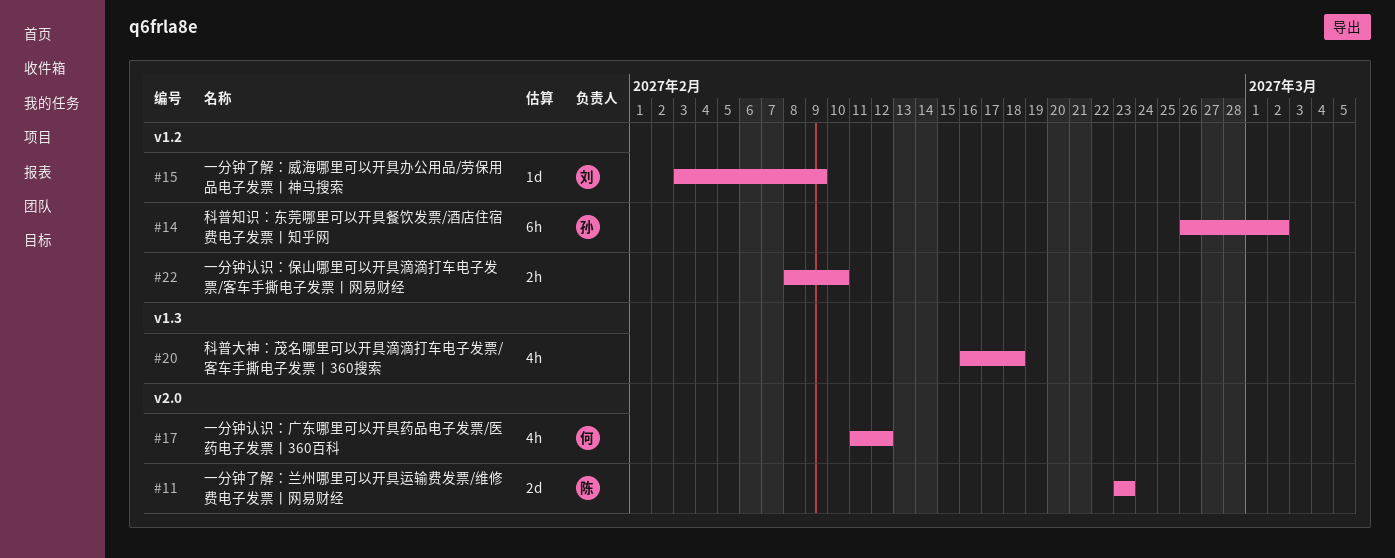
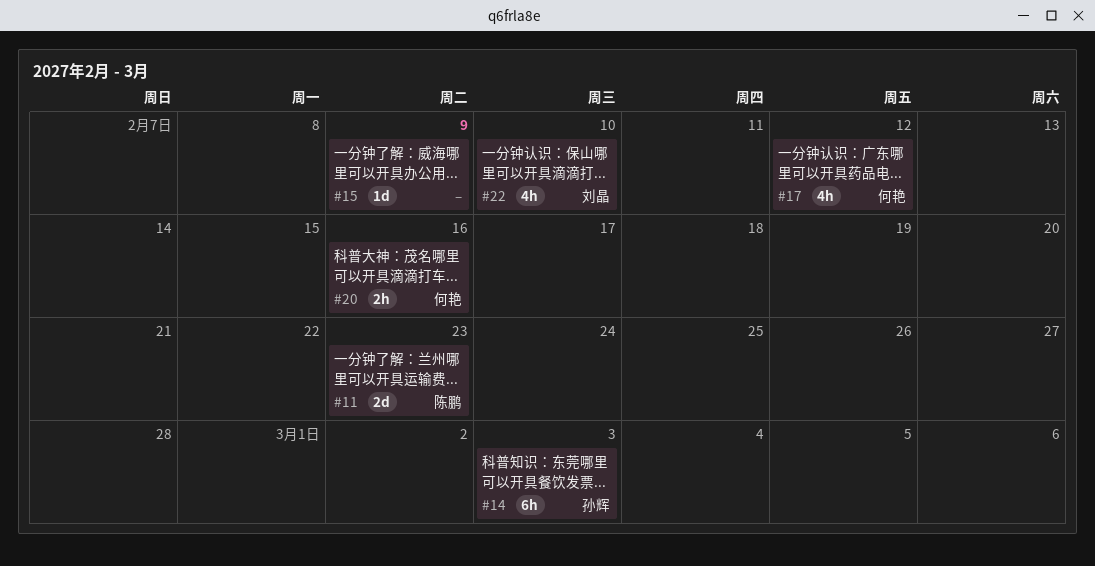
#14, due: Mar 2 -> Mar 3
#15, owner: 刘晶 -> none
#20, owner: none -> 何艳
#20, estimate: 4h -> 2h
#20, due: Feb 18 -> Feb 16
#22, owner: none -> 刘晶
#22, estimate: 2h -> 4h

